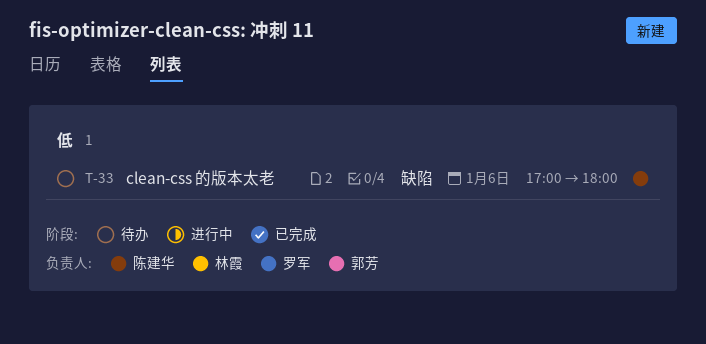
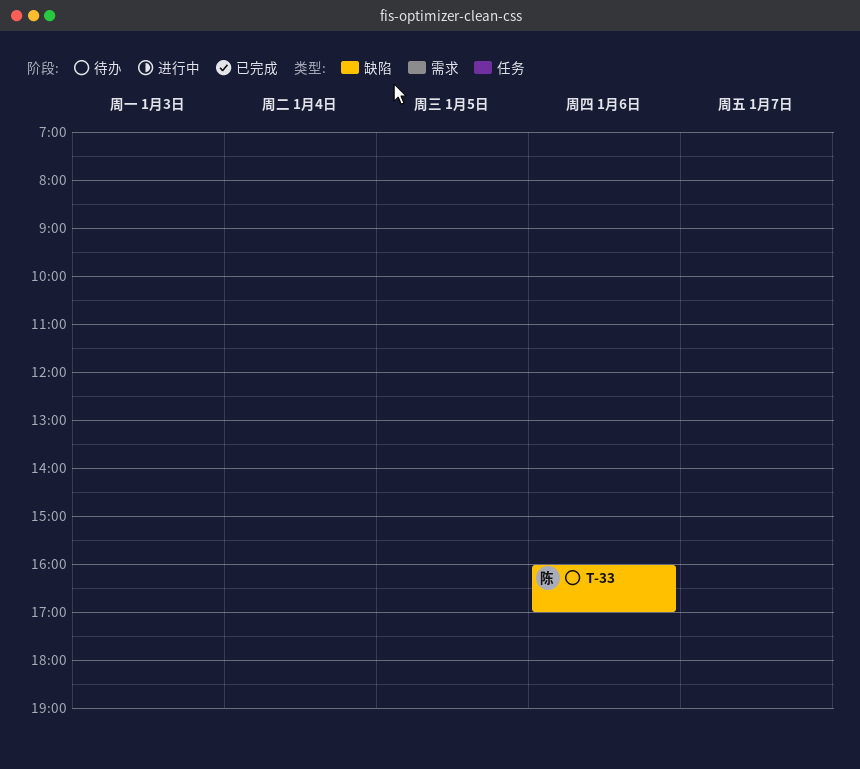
T-33, begins: 17:00 -> 16:00
T-33, ends: 18:00 -> 17:00

